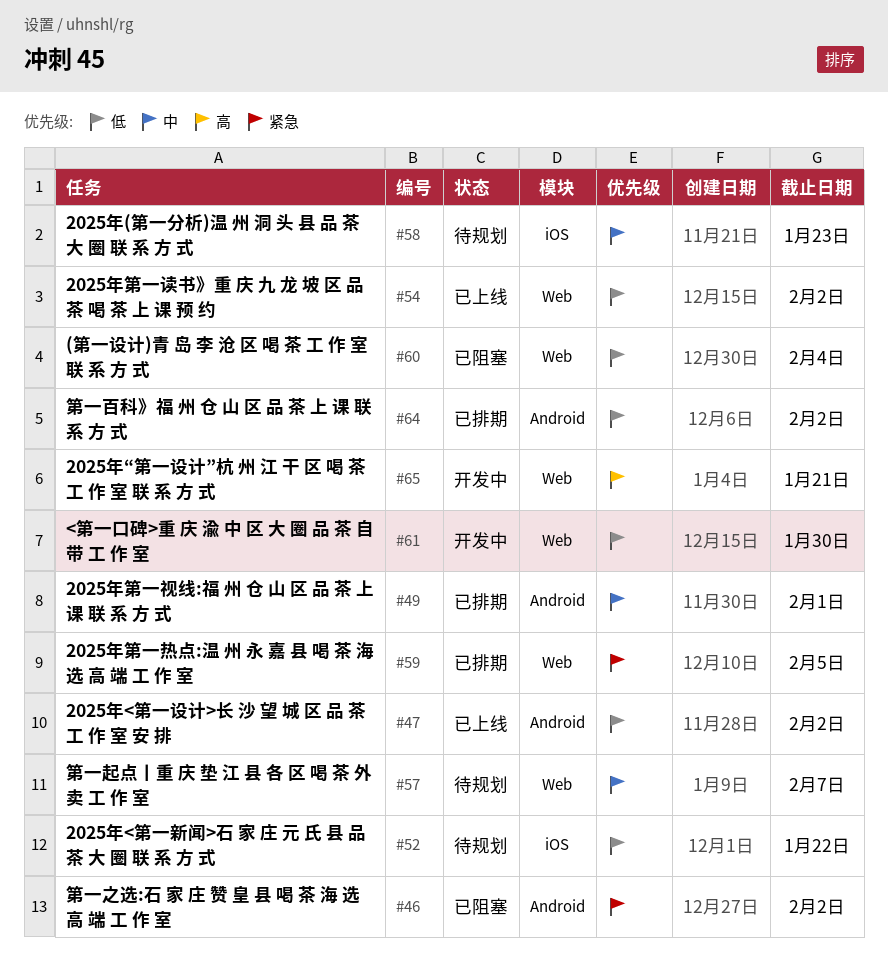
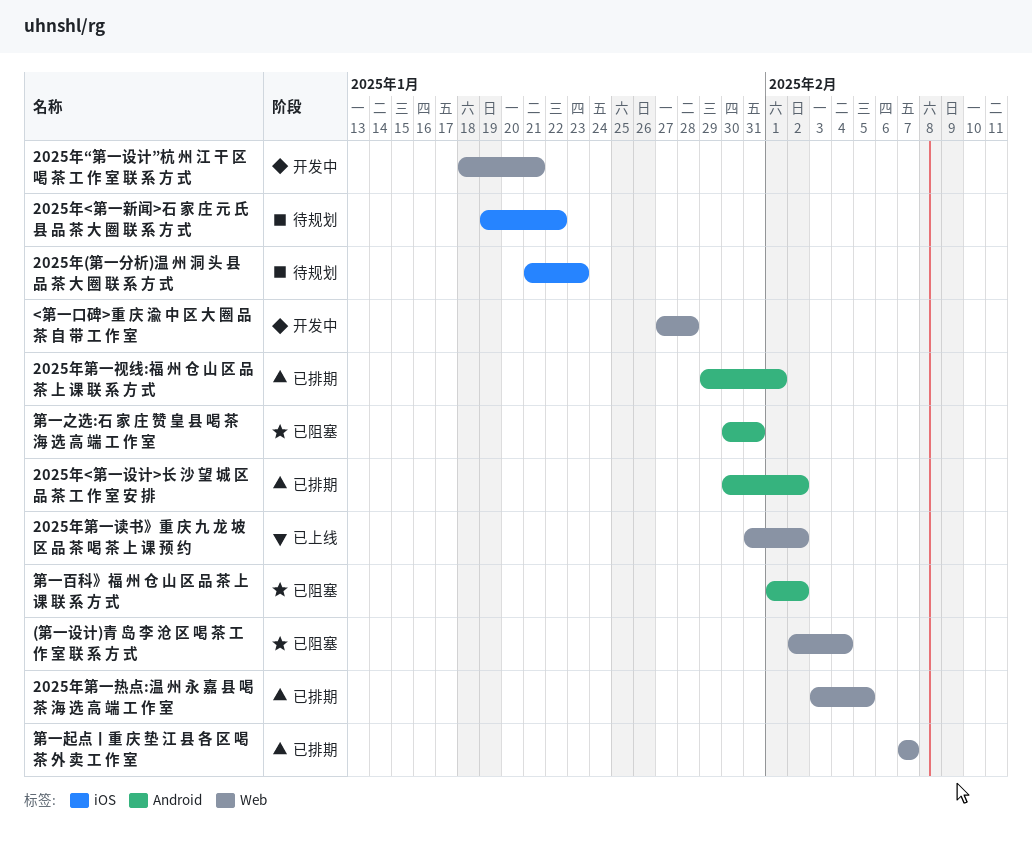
2025年<第一设计>长 沙 望 城 区 品 茶 工 作 室 安 排, status: 已上线 -> 已排期
<第一口碑>重 庆 渝 中 区 大 圈 品 茶 自 带 工 作 室, due: Jan 30 -> Jan 28
第一之选:石 家 庄 赞 皇 县 喝 茶 海 选 高 端 工 作 室, due: Feb 2 -> Jan 31
第一百科》福 州 仓 山 区 品 茶 上 课 联 系 方 式, status: 已排期 -> 已阻塞
第一起点丨重 庆 垫 江 县 各 区 喝 茶 外 卖 工 作 室, status: 待规划 -> 已排期

